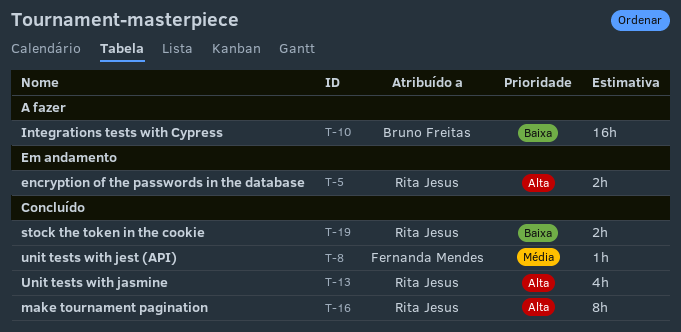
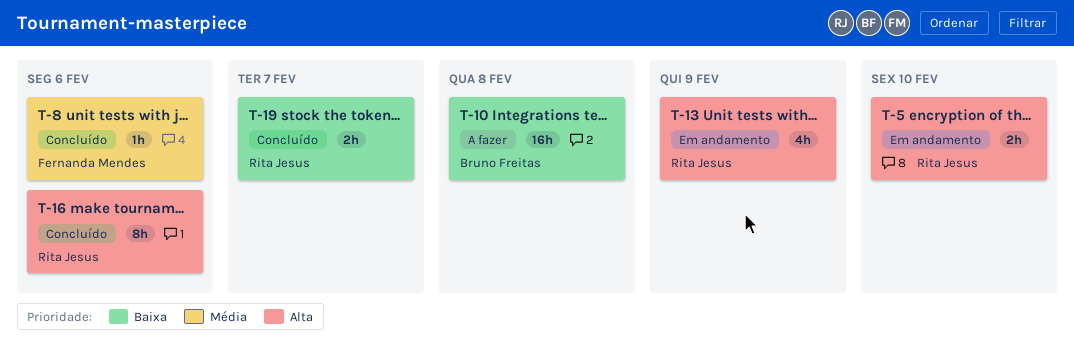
T-13, status: Concluído -> Em andamento

